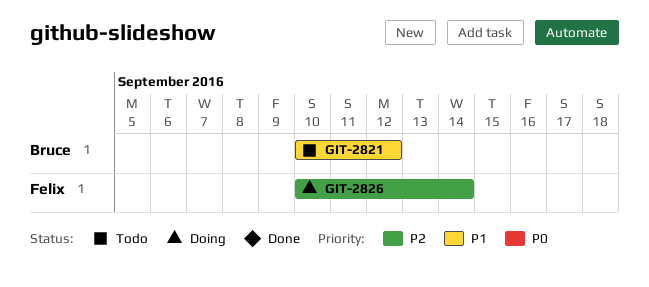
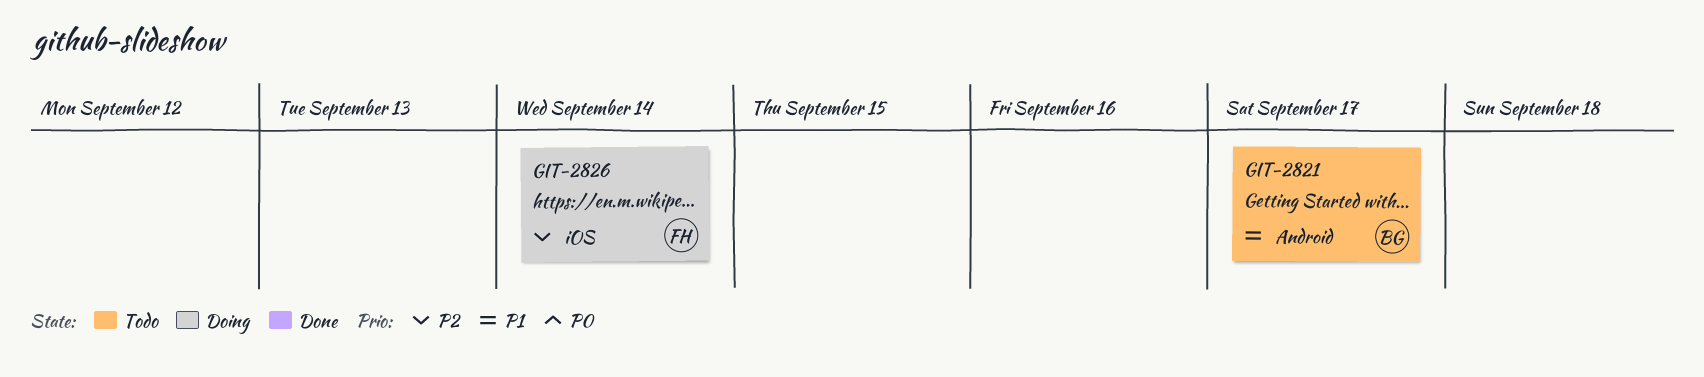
GIT-2821, due: Sep 12 -> Sep 17

